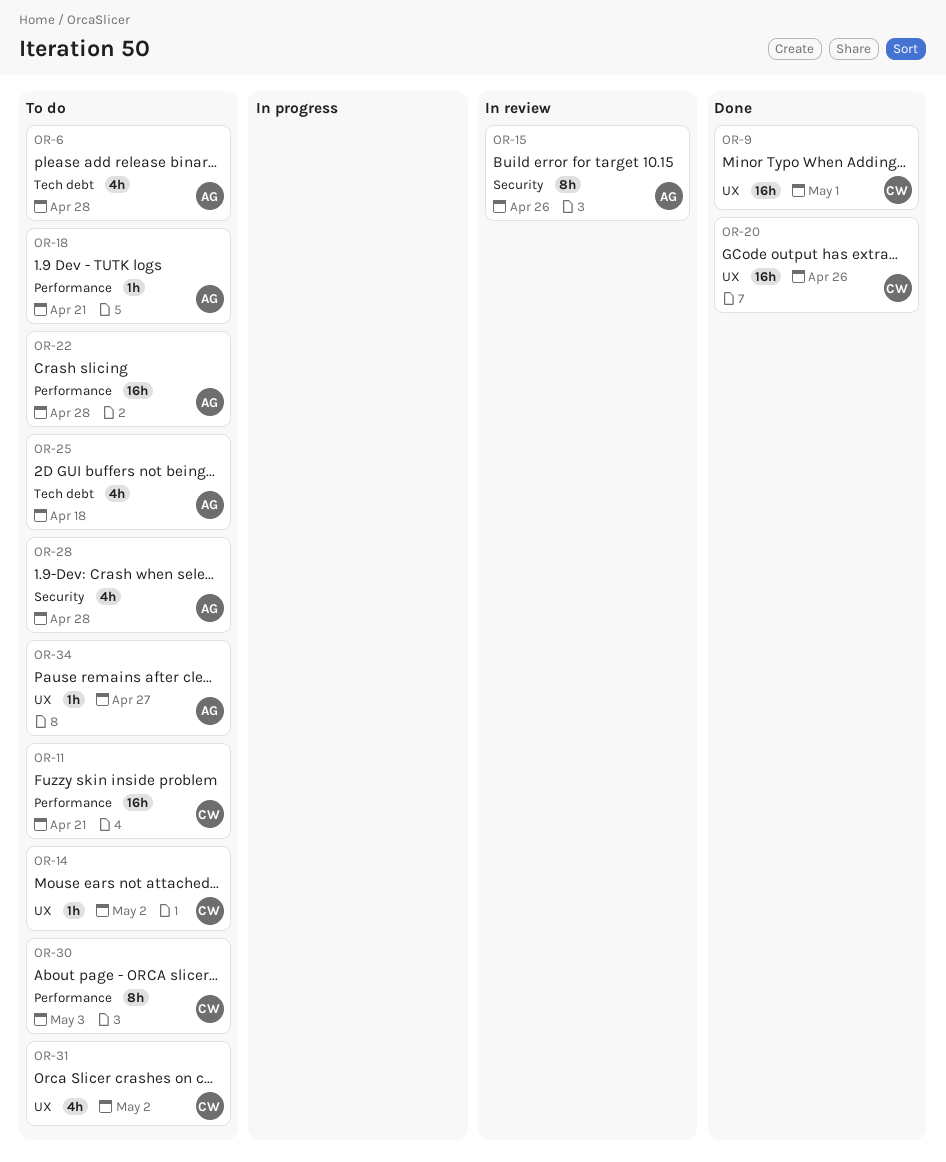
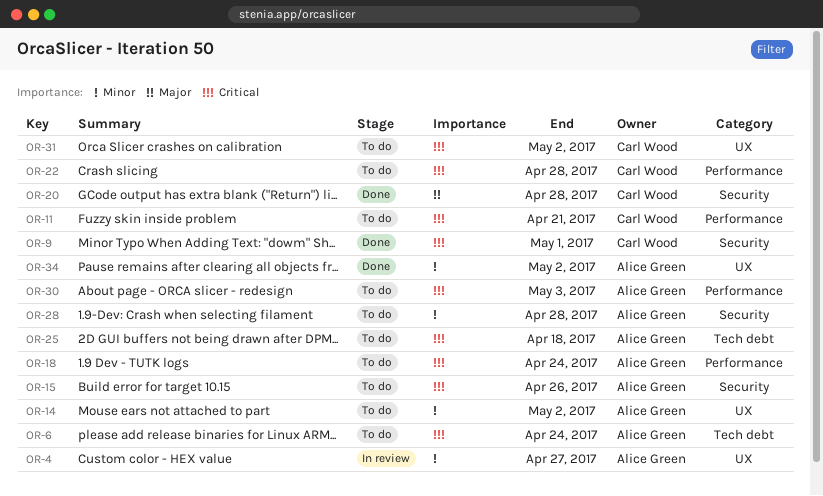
OR-4: none -> present
OR-6, due: Apr 28 -> Apr 24
OR-9, label: UX -> Security
OR-14, owner: Carl Wood -> Alice Green
OR-15, status: In review -> To do
OR-18, due: Apr 21 -> Apr 24
OR-20, label: UX -> Security
OR-20, due: Apr 26 -> Apr 28
OR-22, owner: Alice Green -> Carl Wood
OR-30, owner: Carl Wood -> Alice Green
OR-34, status: To do -> Done
OR-34, due: Apr 27 -> May 2

